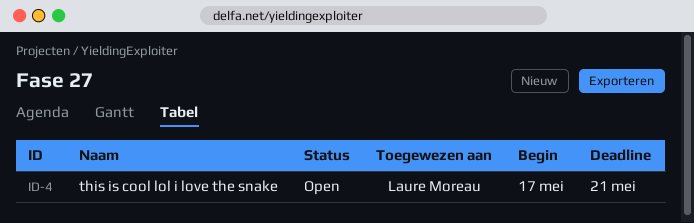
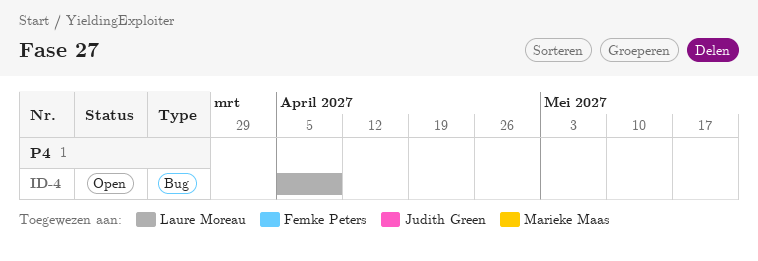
ID-4, start: May 17 -> Apr 5
ID-4, due: May 21 -> Apr 9

